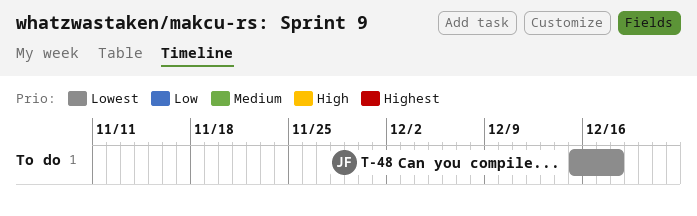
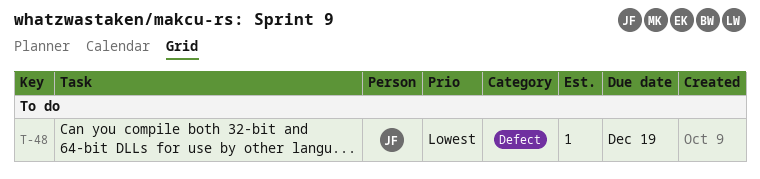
T-48, due: Dec 18 -> Dec 19

